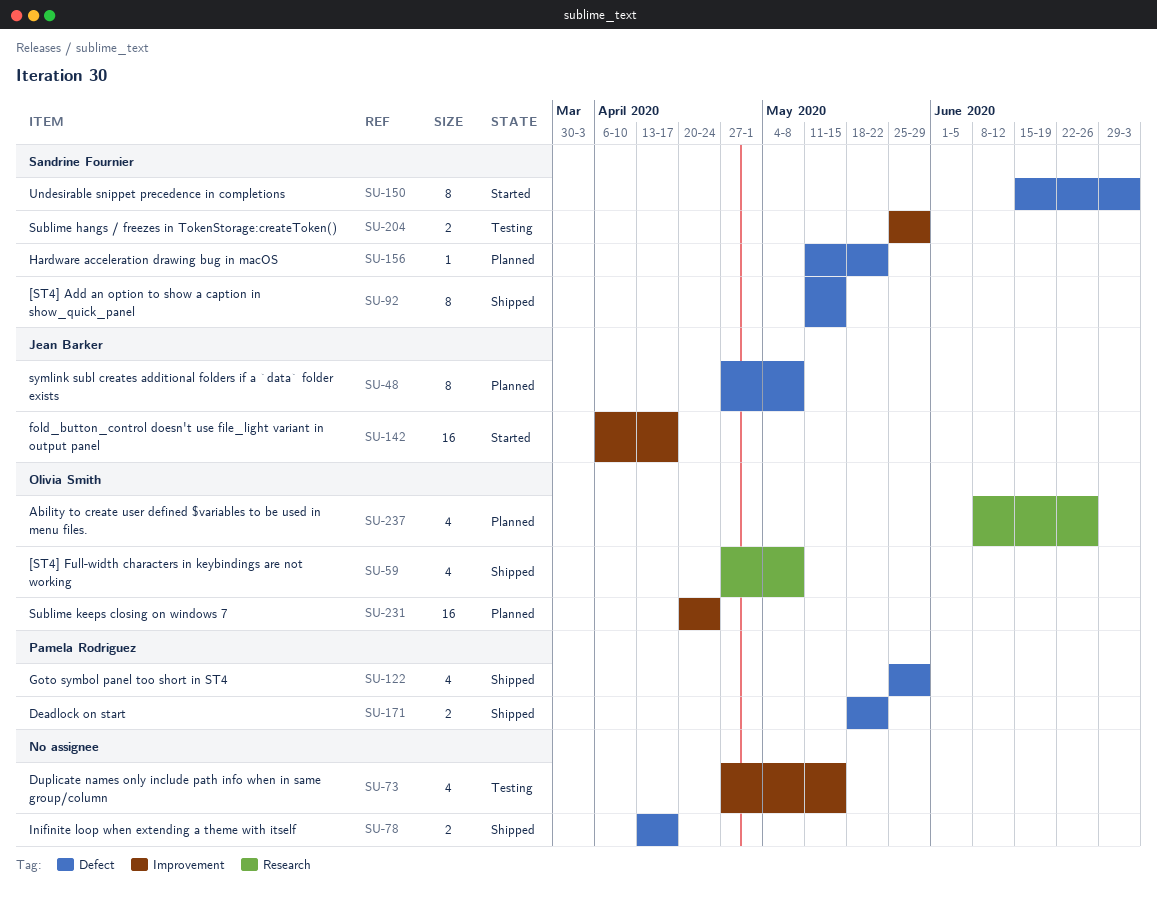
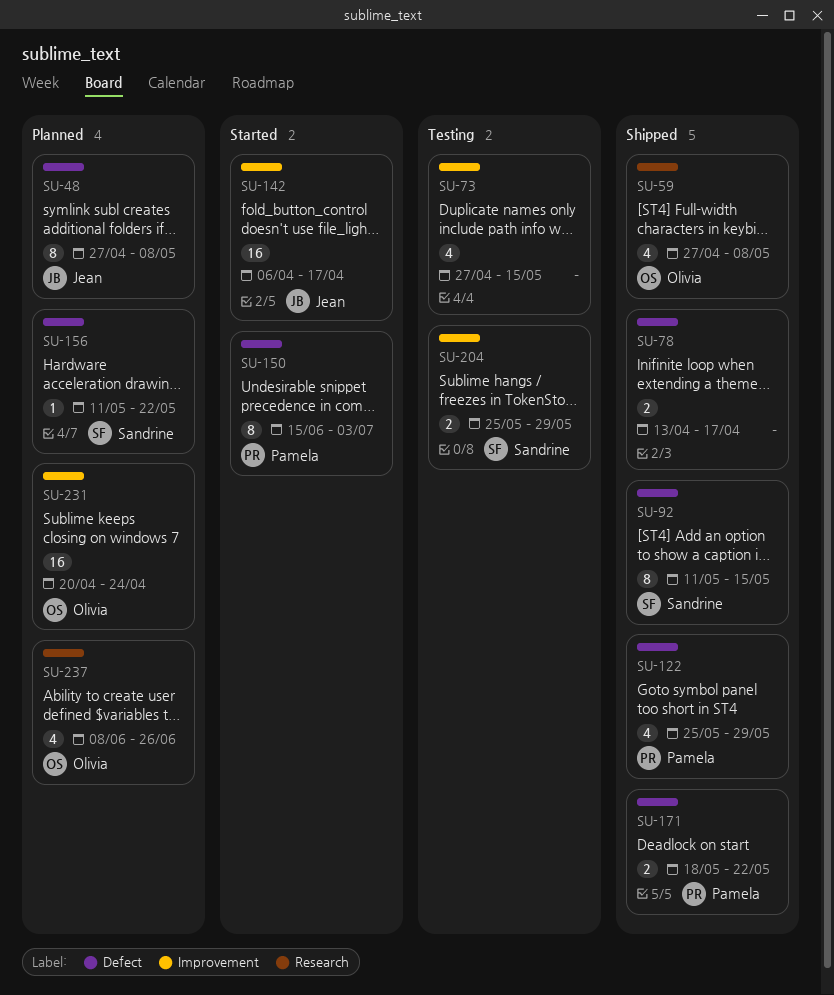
SU-150, owner: Sandrine Fournier -> Pamela Rodriguez

